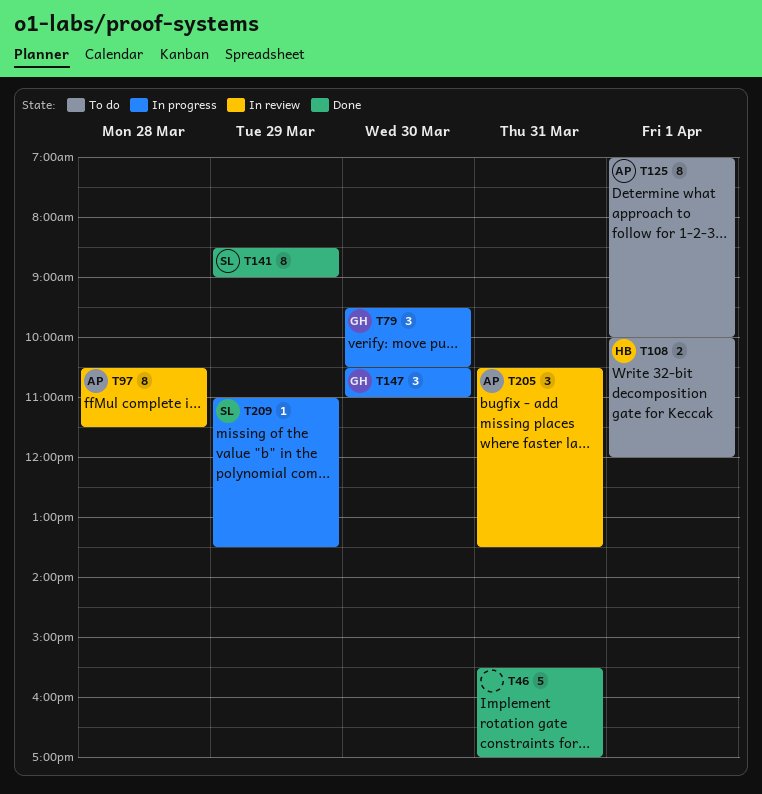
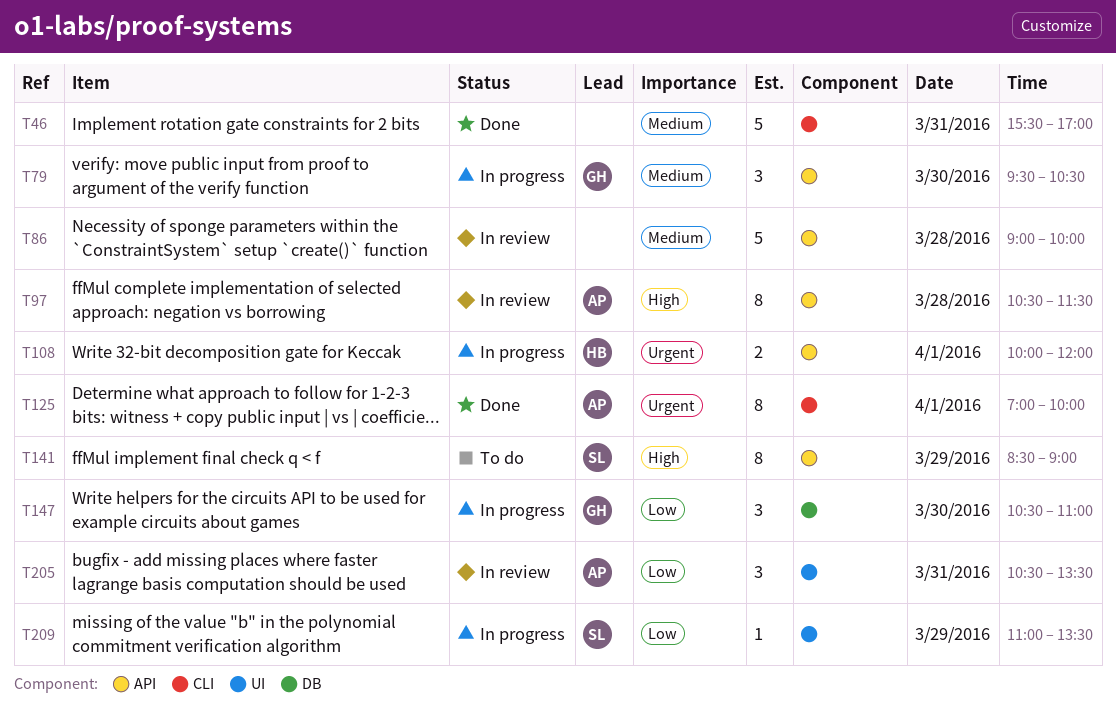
T86: none -> present
T108, status: To do -> In progress
T125, status: To do -> Done
T141, status: Done -> To do

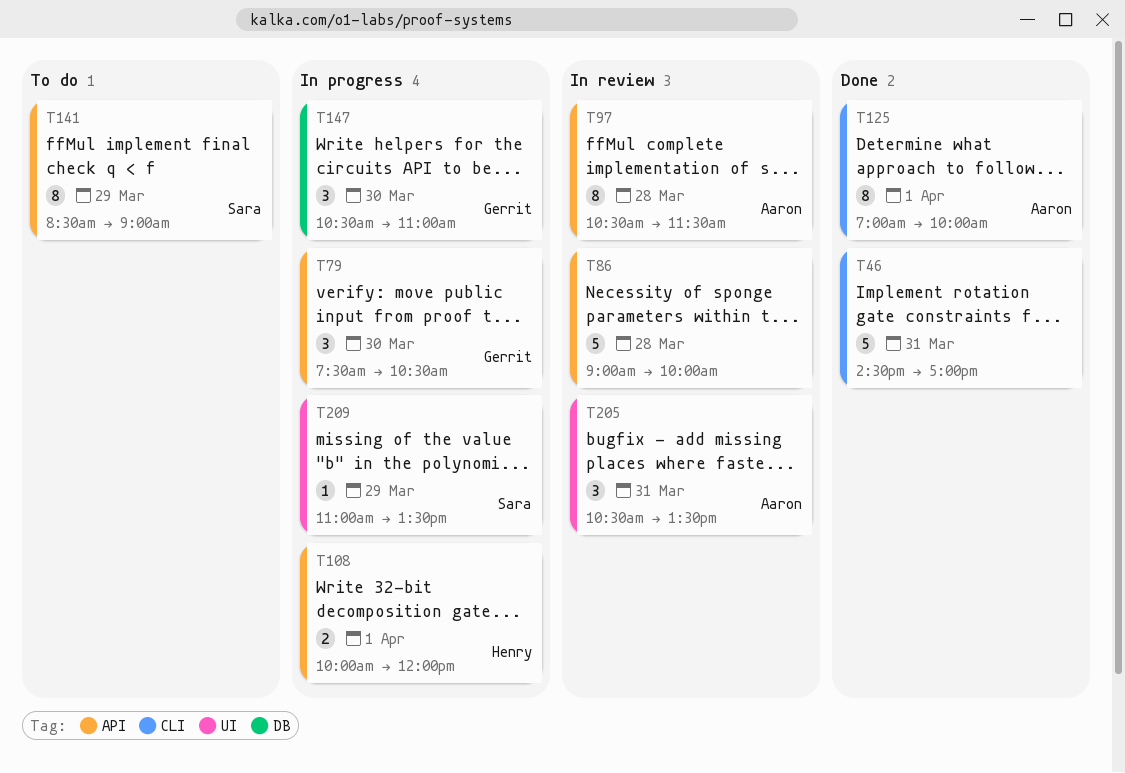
T46, begins: 15:30 -> 14:30
T79, begins: 09:30 -> 07:30

